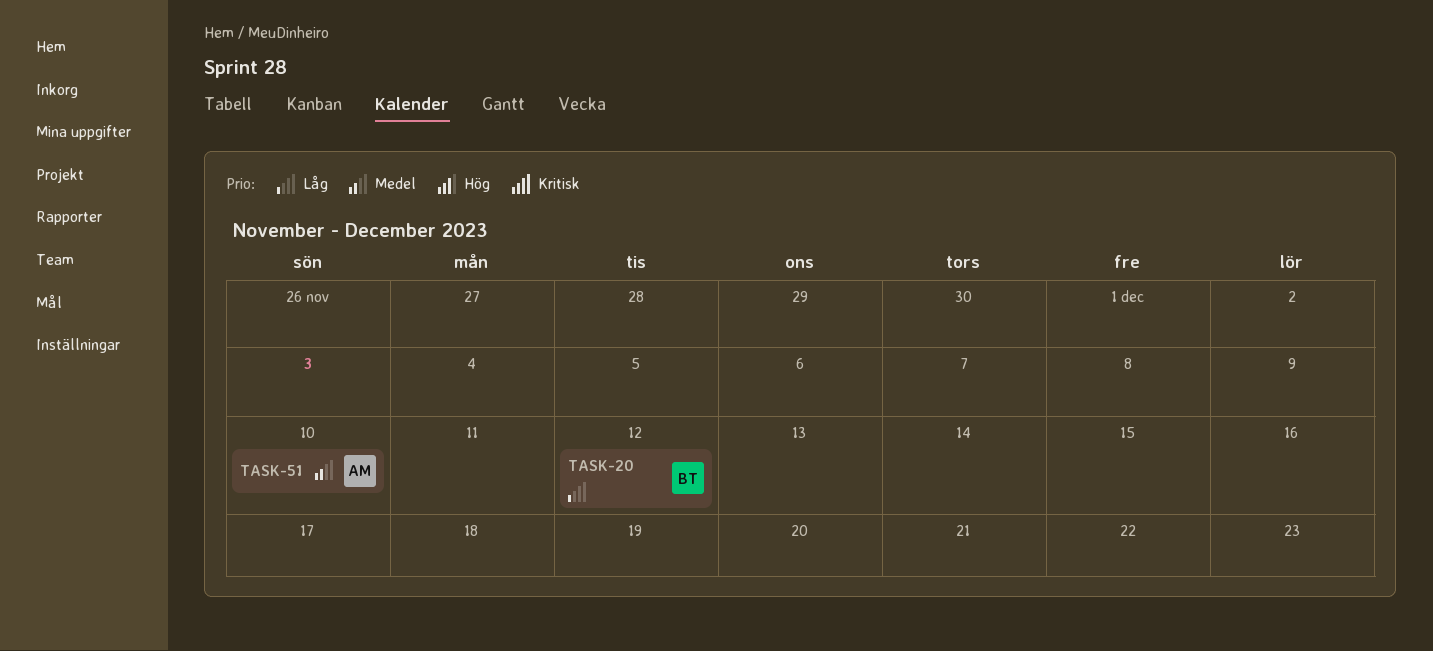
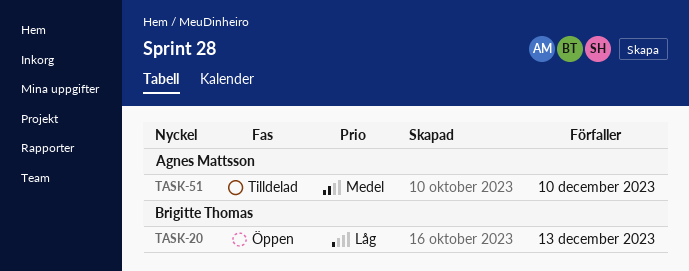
TASK-20, due: Dec 12 -> Dec 13

